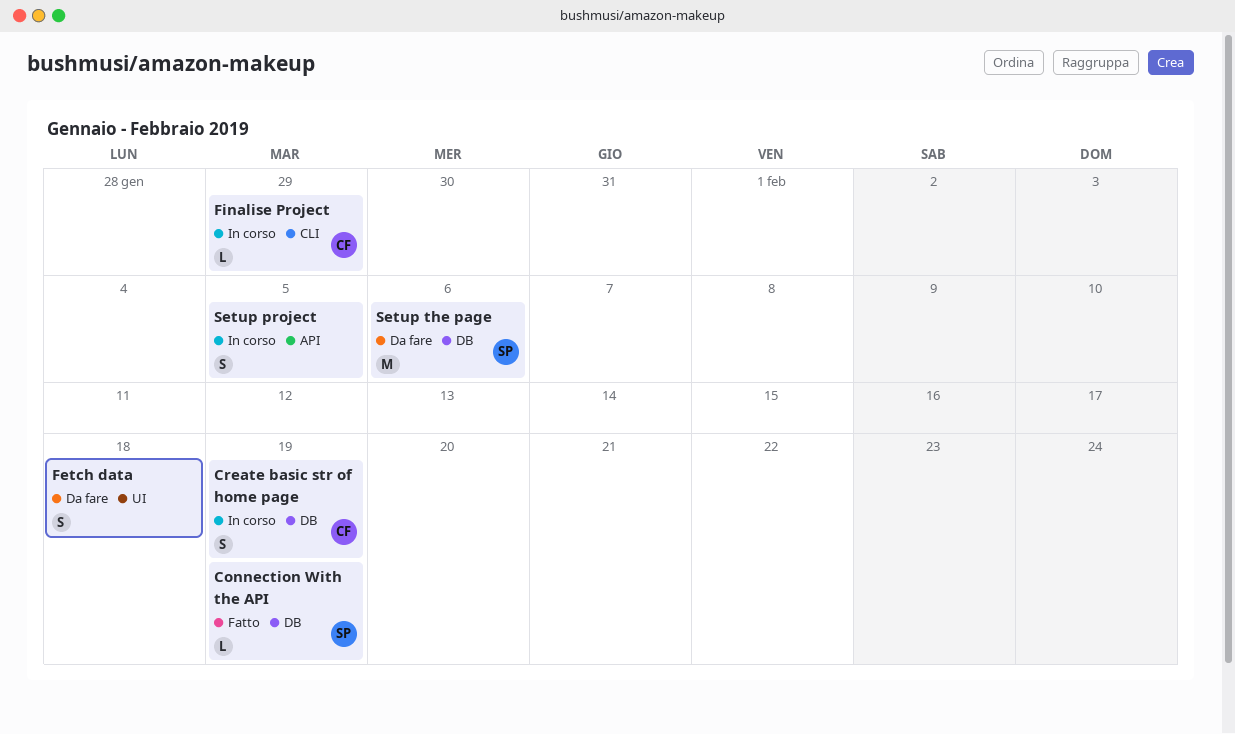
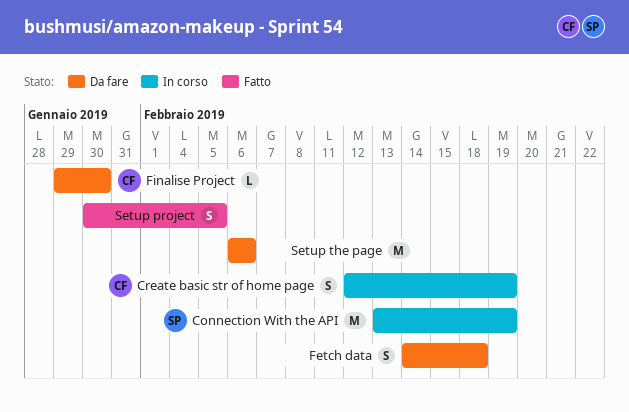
Connection With the API, status: Fatto -> In corso
Connection With the API, estimate: L -> M
Finalise Project, status: In corso -> Da fare
Finalise Project, due: Jan 29 -> Jan 30
Setup project, status: In corso -> Fatto
Setup the page, owner: SP -> none

